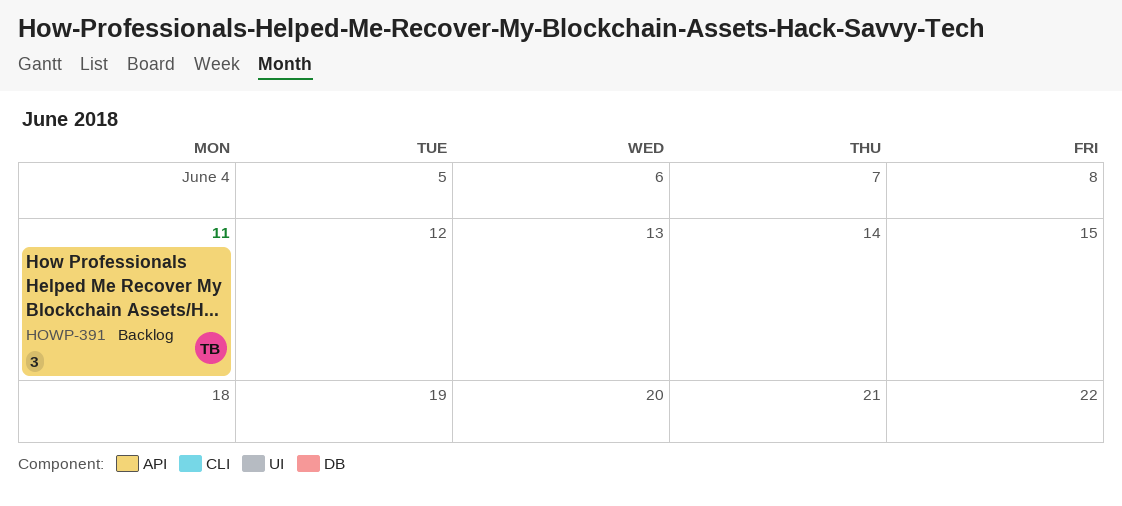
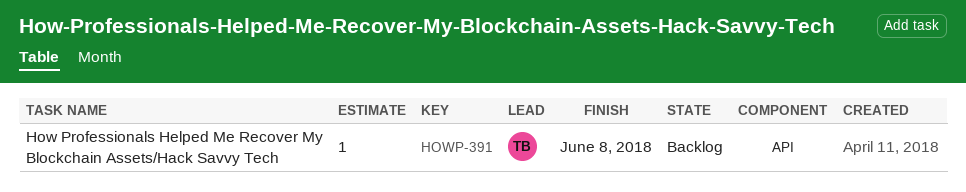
HOWP-391, estimate: 3 -> 1
HOWP-391, due: Jun 11 -> Jun 8

